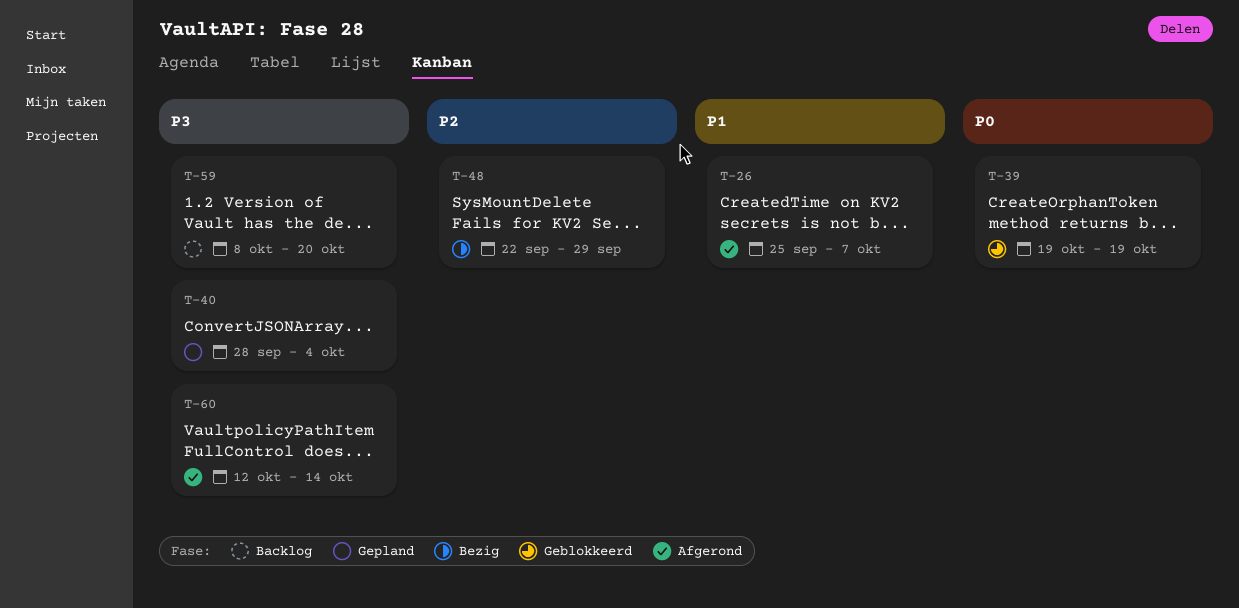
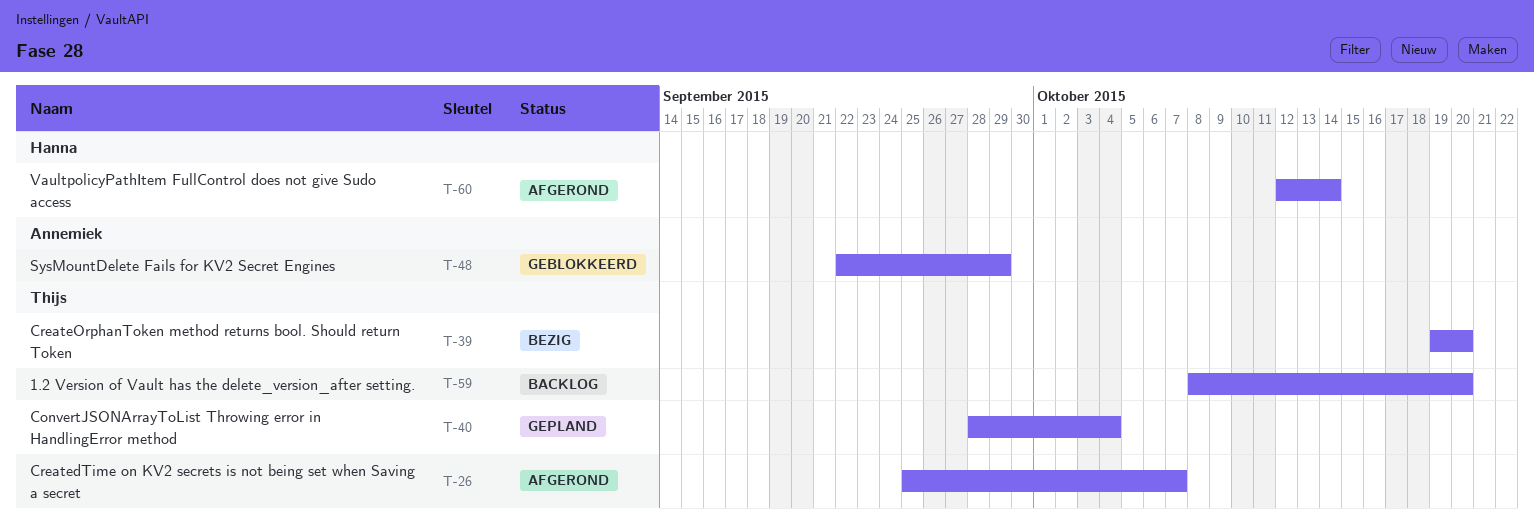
T-39, status: Geblokkeerd -> Bezig
T-39, due: Oct 19 -> Oct 20
T-48, status: Bezig -> Geblokkeerd

